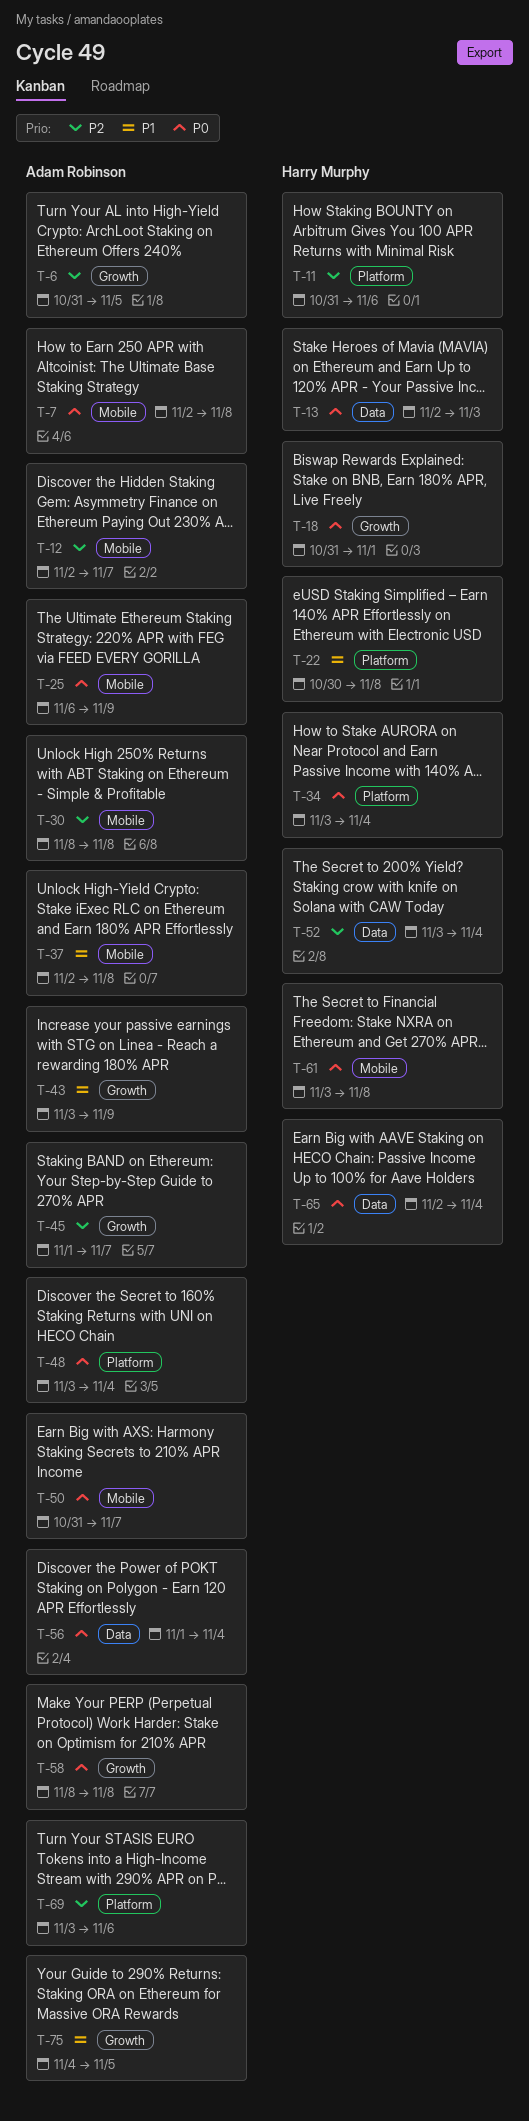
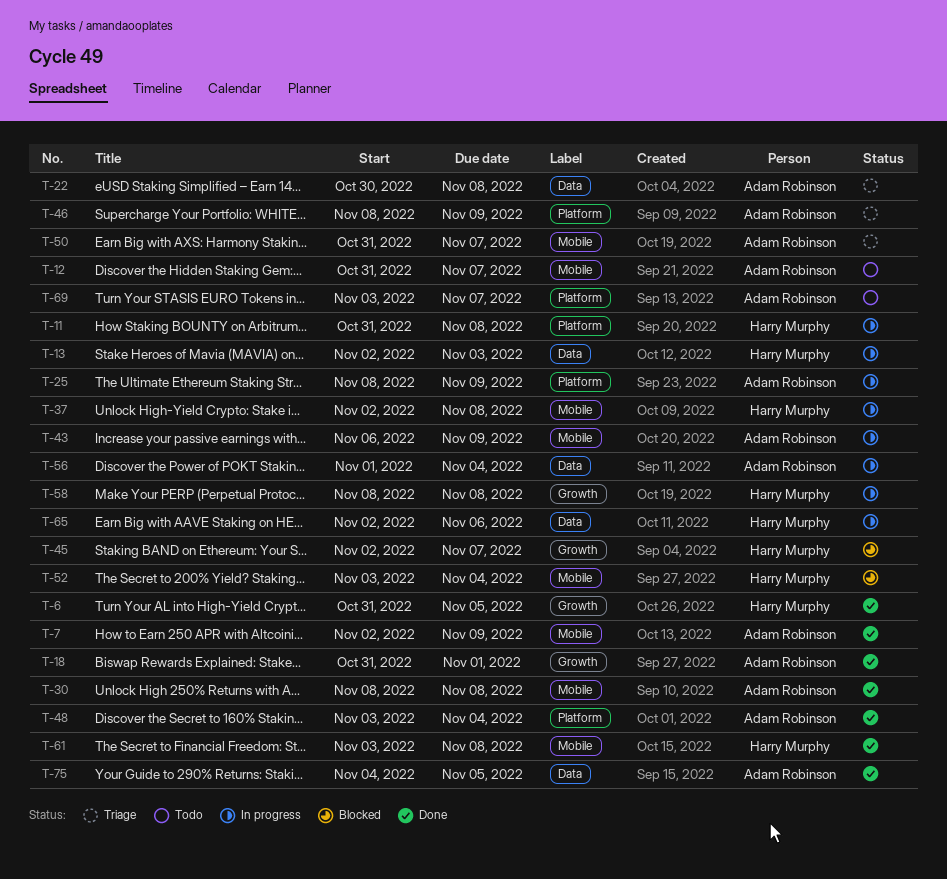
T-6, owner: Adam Robinson -> Harry Murphy
T-7, due: Nov 8 -> Nov 9
T-11, due: Nov 6 -> Nov 8
T-12, start: Nov 2 -> Oct 31
T-18, owner: Harry Murphy -> Adam Robinson
T-22, owner: Harry Murphy -> Adam Robinson
T-22, label: Platform -> Data
T-25, label: Mobile -> Platform
T-25, start: Nov 6 -> Nov 8
T-34: present -> none
T-37, owner: Adam Robinson -> Harry Murphy
T-43, label: Growth -> Mobile
T-43, start: Nov 3 -> Nov 6
T-45, owner: Adam Robinson -> Harry Murphy
T-45, start: Nov 1 -> Nov 2
T-46: none -> present
T-52, label: Data -> Mobile
T-58, owner: Adam Robinson -> Harry Murphy
T-65, due: Nov 4 -> Nov 6
T-69, due: Nov 6 -> Nov 7
T-75, label: Growth -> Data

